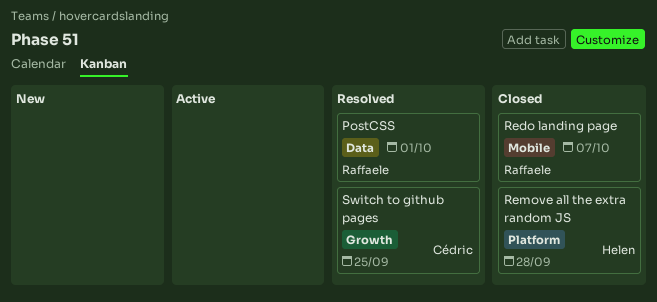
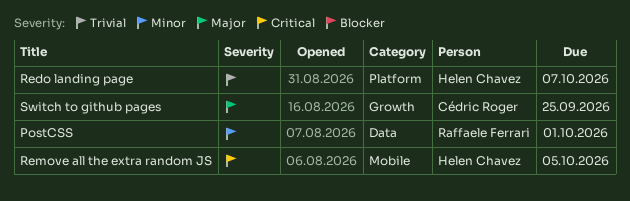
Redo landing page, owner: Raffaele Ferrari -> Helen Chavez
Redo landing page, label: Mobile -> Platform
Remove all the extra random JS, label: Platform -> Mobile
Remove all the extra random JS, due: Sep 28 -> Oct 5

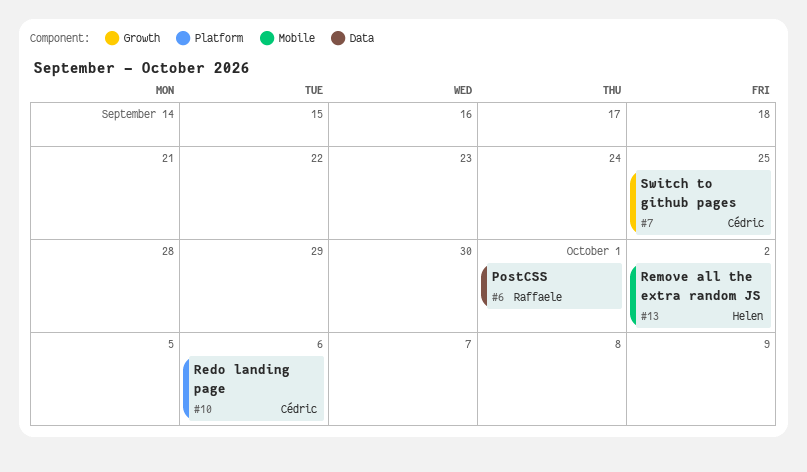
Redo landing page, owner: Helen Chavez -> Cédric Roger
Redo landing page, due: Oct 7 -> Oct 6
Remove all the extra random JS, due: Oct 5 -> Oct 2

